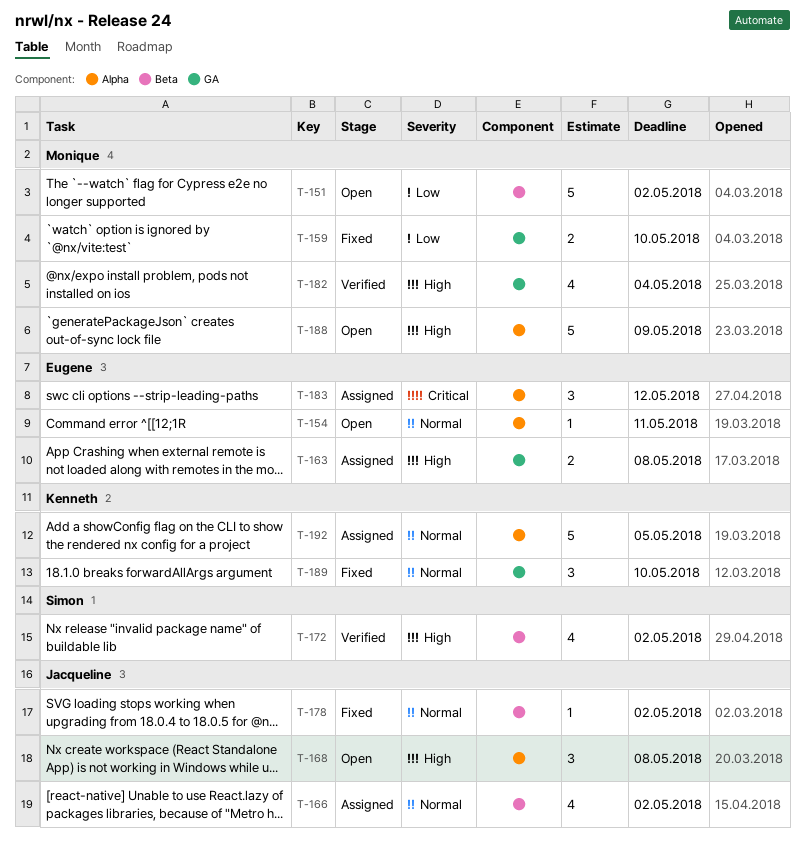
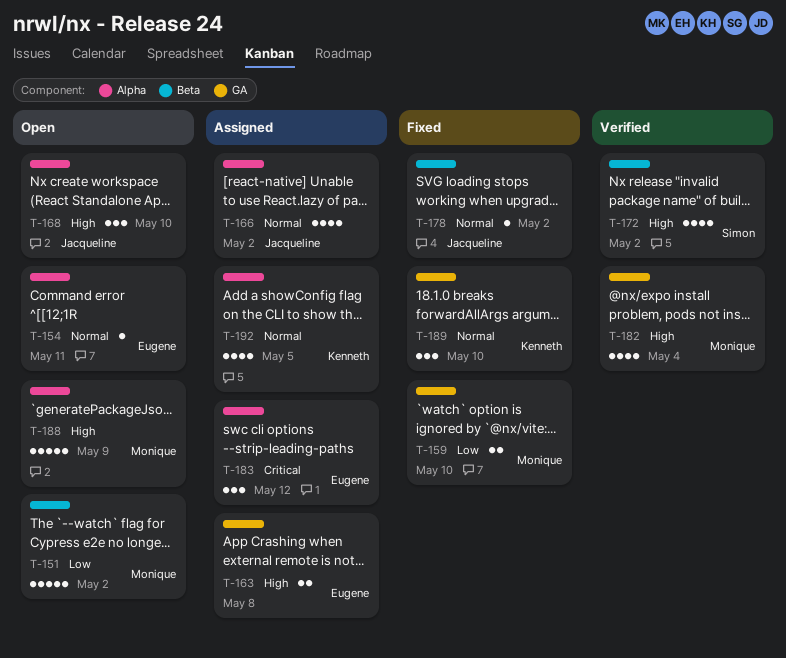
T-166, label: Beta -> Alpha
T-168, due: May 8 -> May 10
T-192, estimate: 5 -> 4

